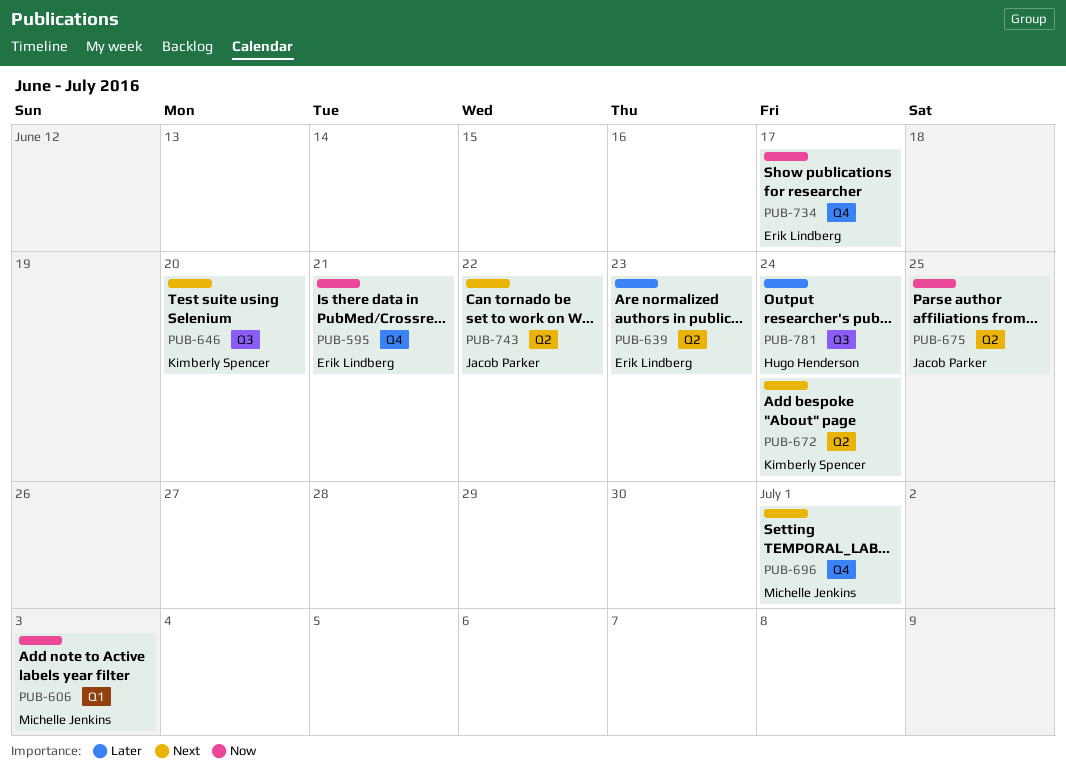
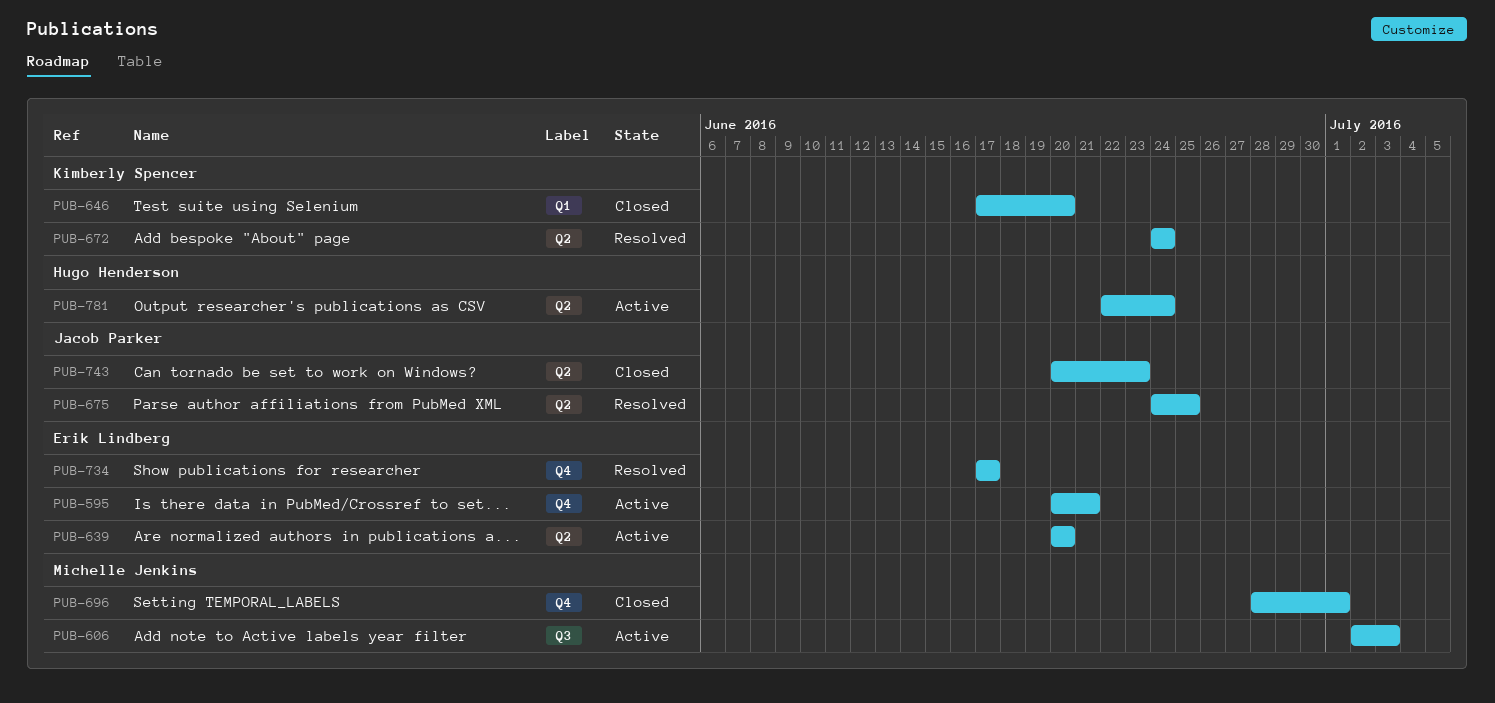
PUB-606, label: Q1 -> Q3
PUB-639, due: Jun 23 -> Jun 20
PUB-646, label: Q3 -> Q1
PUB-743, due: Jun 22 -> Jun 23
PUB-781, label: Q3 -> Q2

